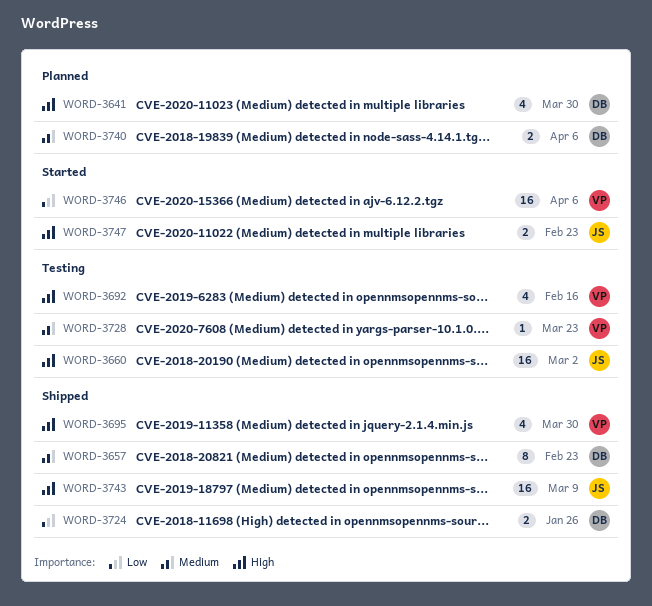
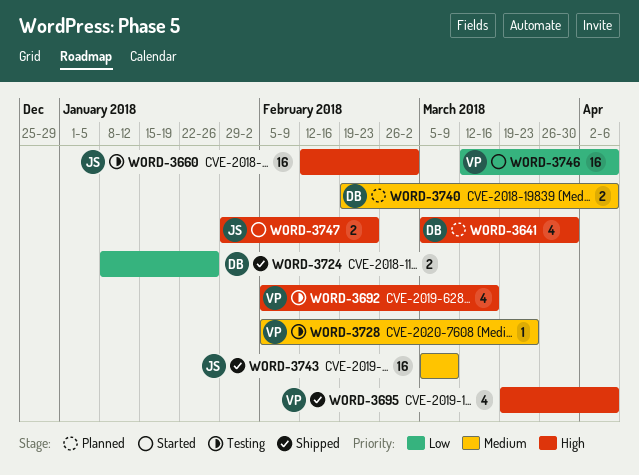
WORD-3657: present -> none
WORD-3692, due: Feb 16 -> Mar 16
WORD-3695, due: Mar 30 -> Apr 6
WORD-3743, priority: High -> Medium

